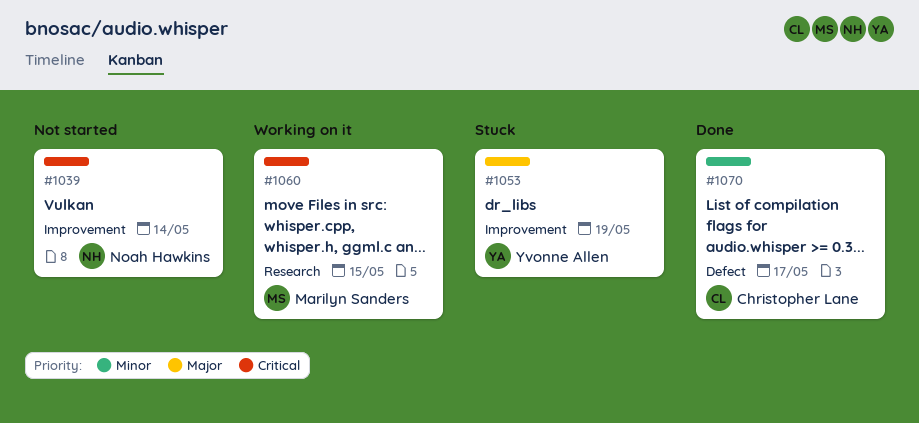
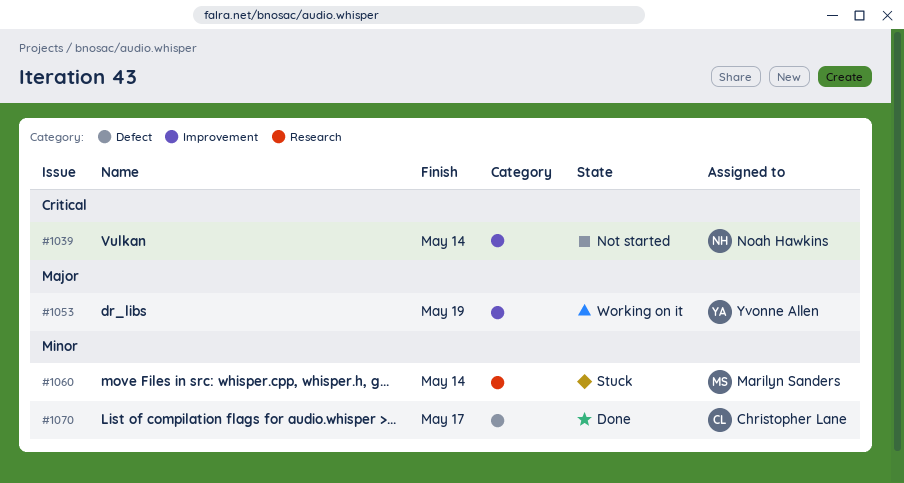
#1053, status: Stuck -> Working on it
#1060, status: Working on it -> Stuck
#1060, priority: Critical -> Minor
#1060, due: May 15 -> May 14

